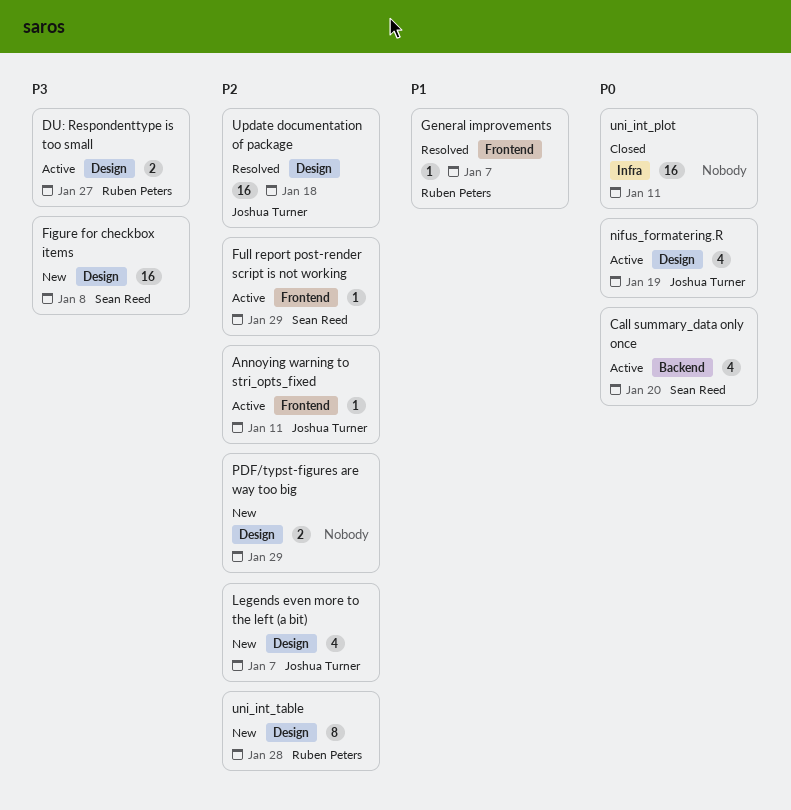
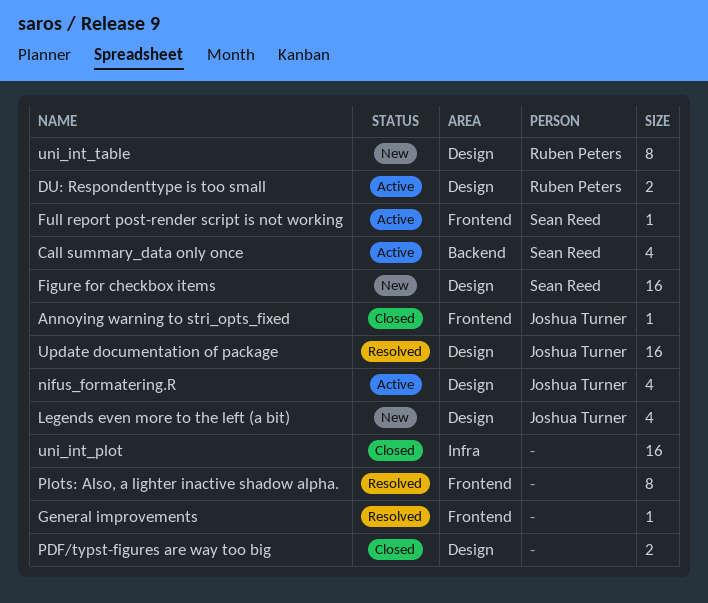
Annoying warning to stri_opts_fixed, status: Active -> Closed
General improvements, owner: Ruben Peters -> none
PDF/typst-figures are way too big, status: New -> Closed
Plots: Also, a lighter inactive shadow alpha.: none -> present

